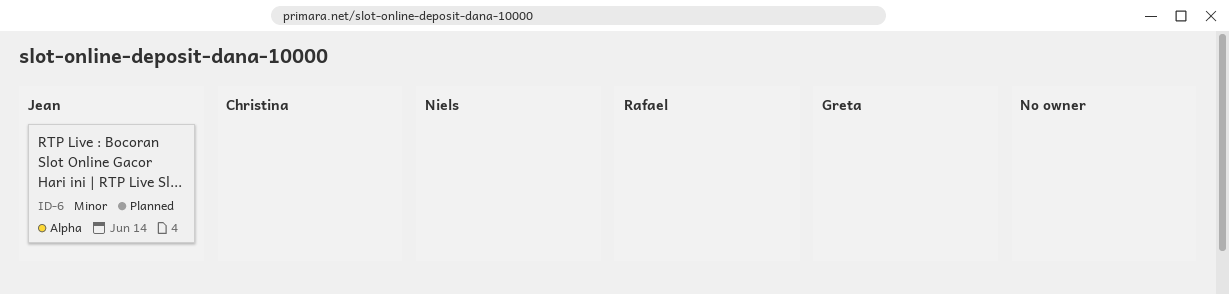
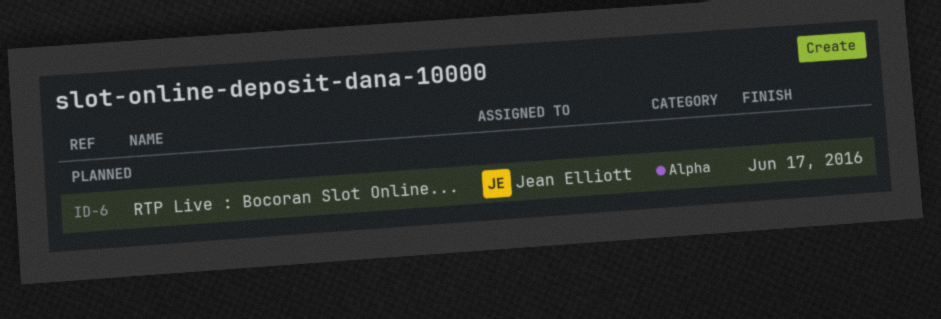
ID-6, due: Jun 14 -> Jun 17

